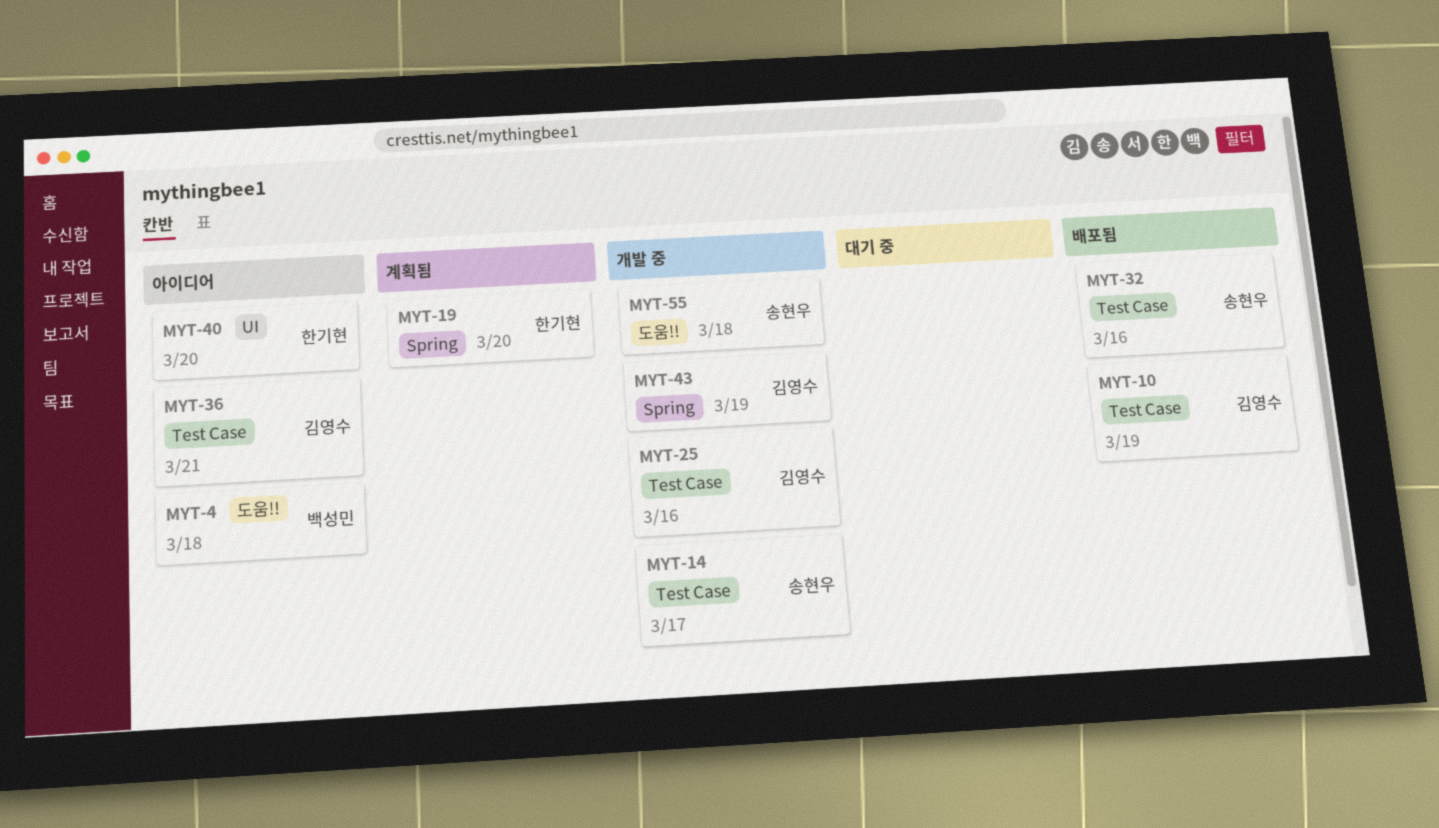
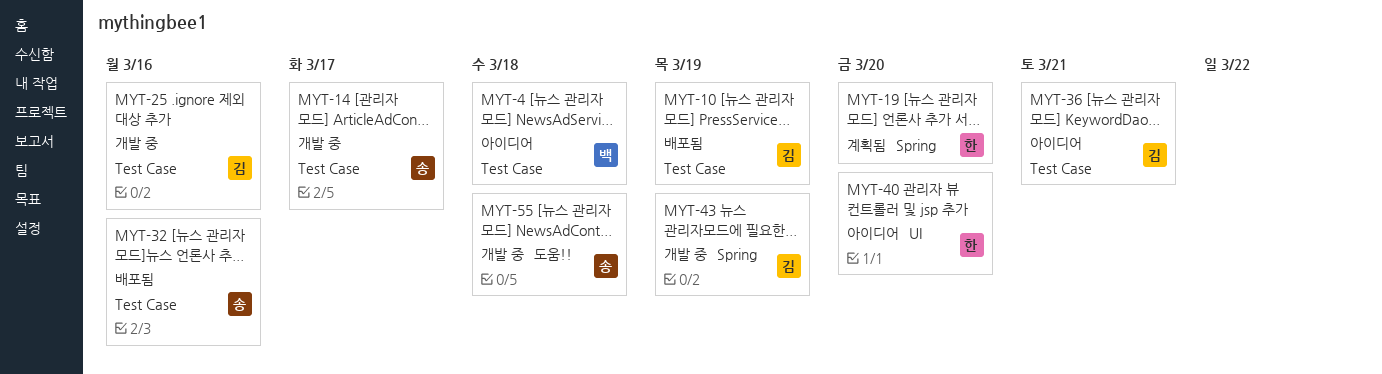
MYT-4, label: 도움!! -> Test Case

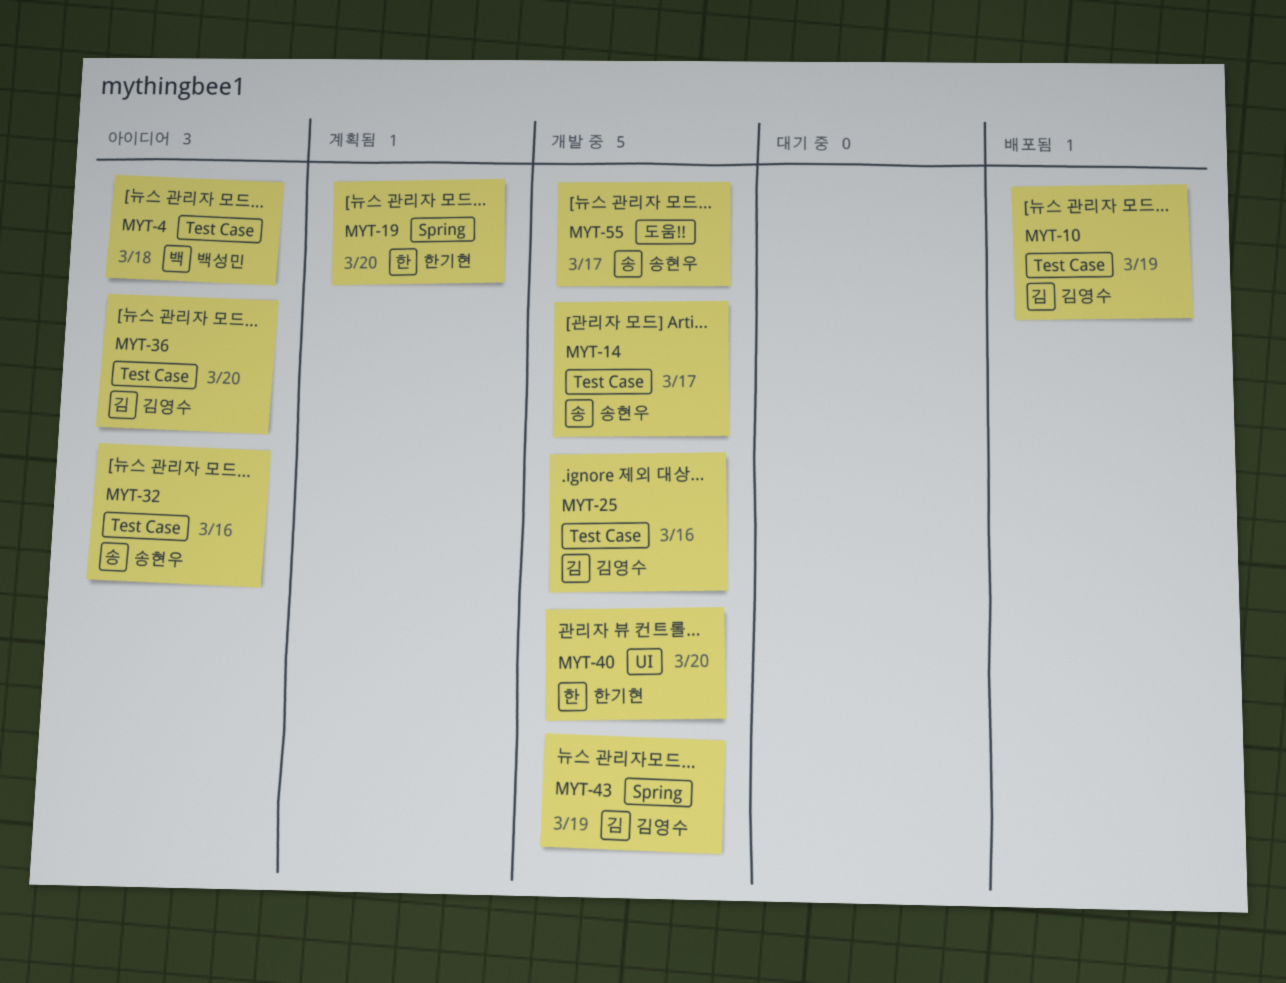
MYT-32, status: 배포됨 -> 아이디어
MYT-36, due: Mar 21 -> Mar 20
MYT-40, status: 아이디어 -> 개발 중
MYT-55, due: Mar 18 -> Mar 17

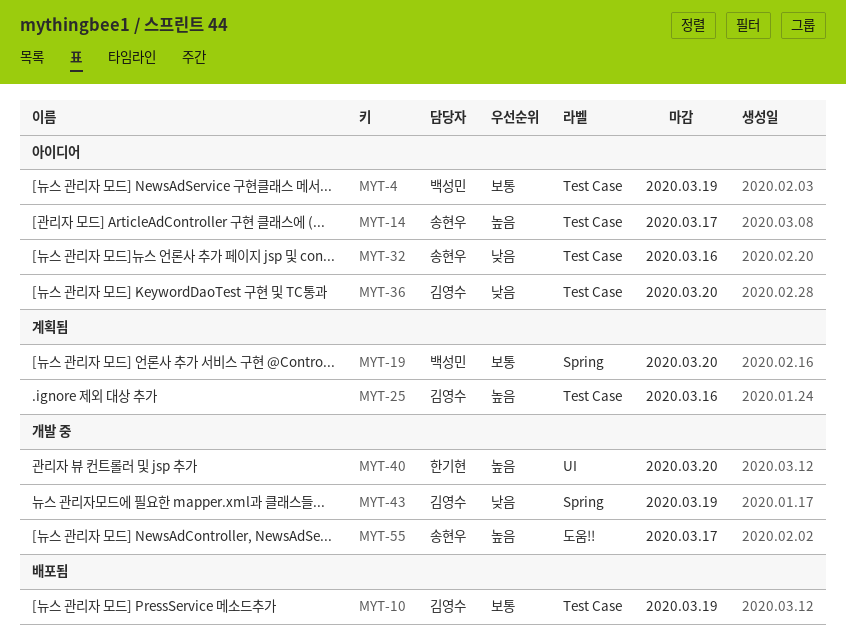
MYT-4, due: Mar 18 -> Mar 19
MYT-14, status: 개발 중 -> 아이디어
MYT-19, owner: 한기현 -> 백성민
MYT-25, status: 개발 중 -> 계획됨

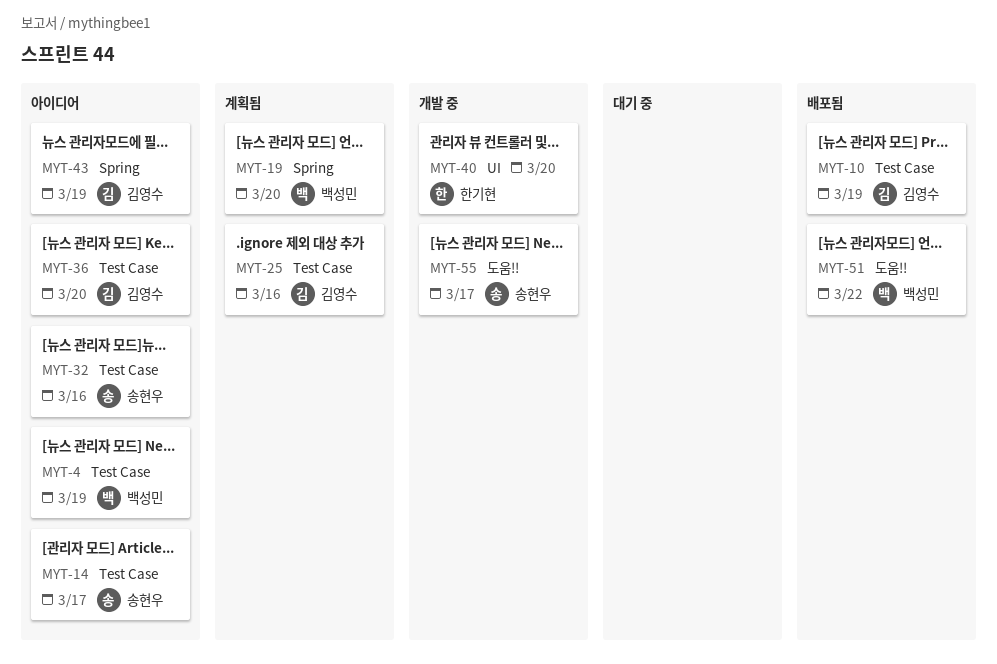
MYT-43, status: 개발 중 -> 아이디어
MYT-51: none -> present

